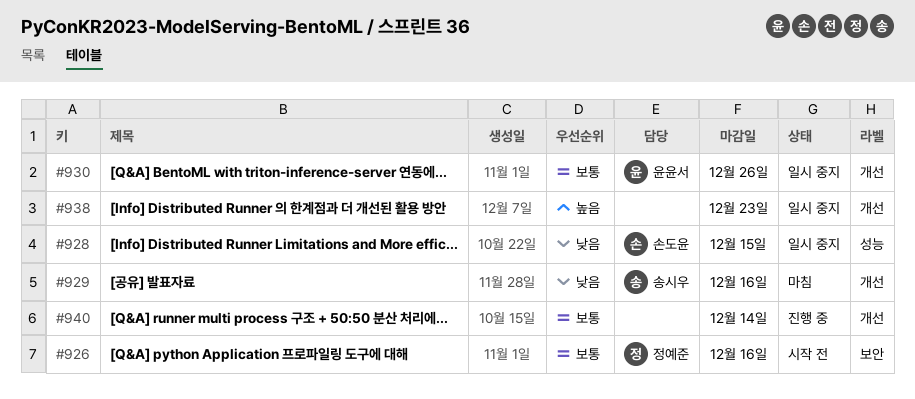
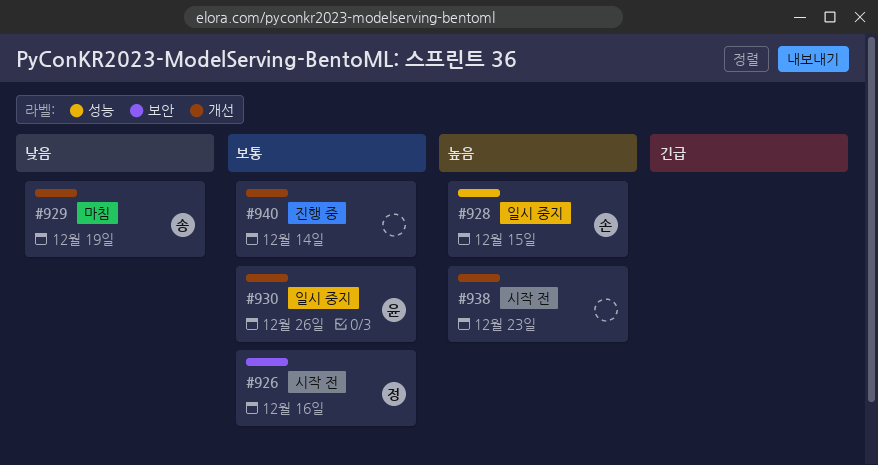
#928, priority: 낮음 -> 높음
#929, due: Dec 16 -> Dec 19
#938, status: 일시 중지 -> 시작 전

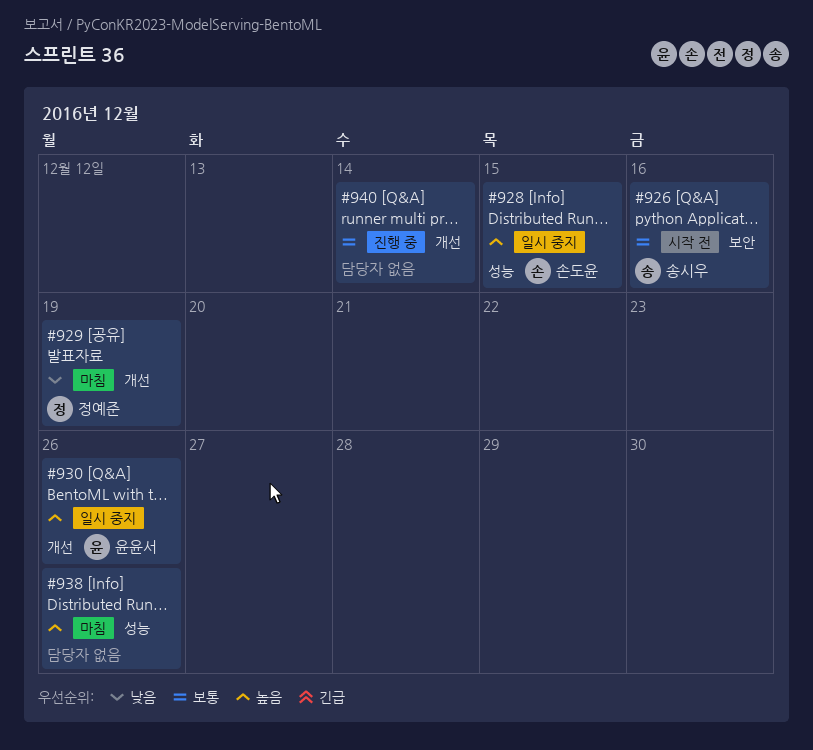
#926, owner: 정예준 -> 송시우
#929, owner: 송시우 -> 정예준
#930, priority: 보통 -> 높음
#938, status: 시작 전 -> 마침
#938, label: 개선 -> 성능
#938, due: Dec 23 -> Dec 26

